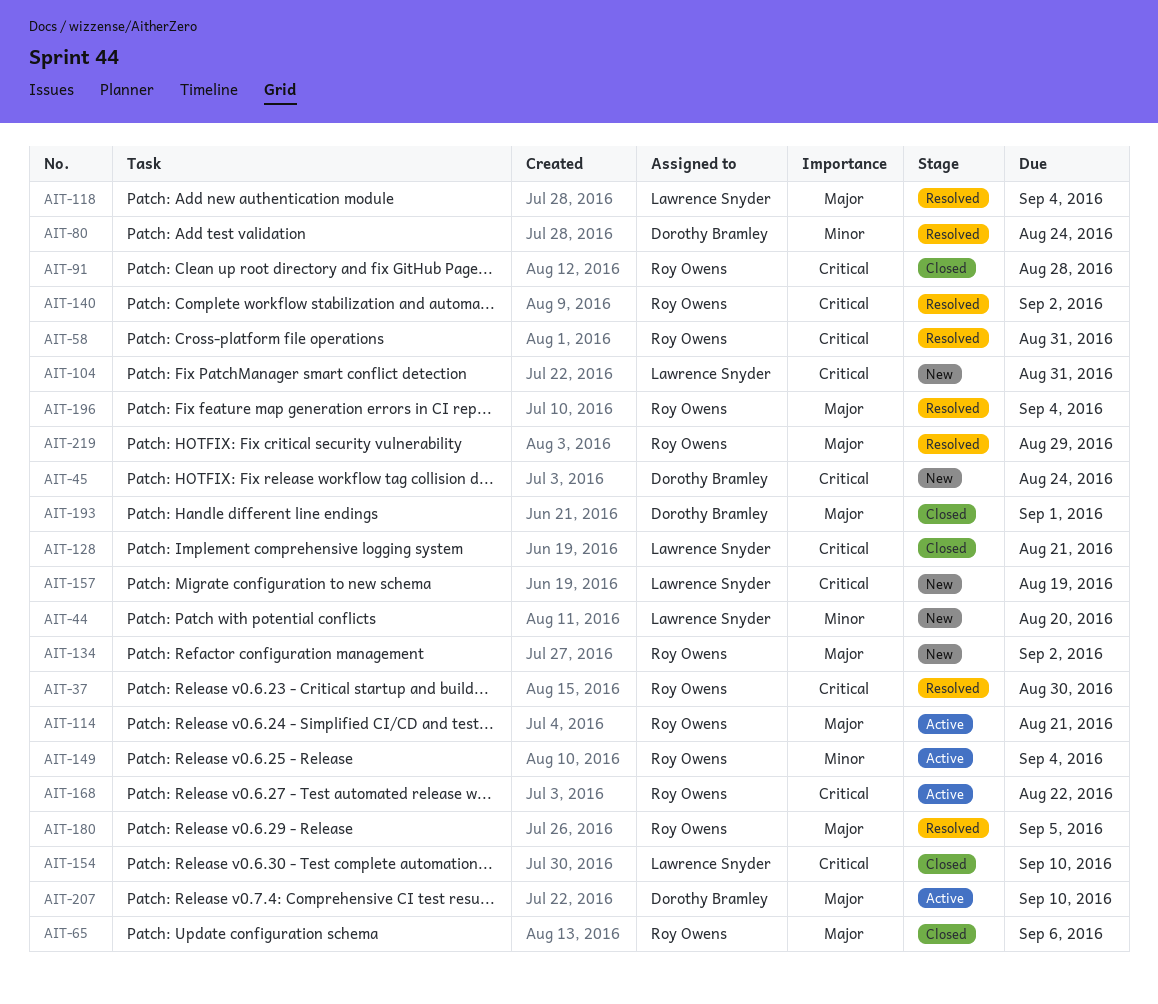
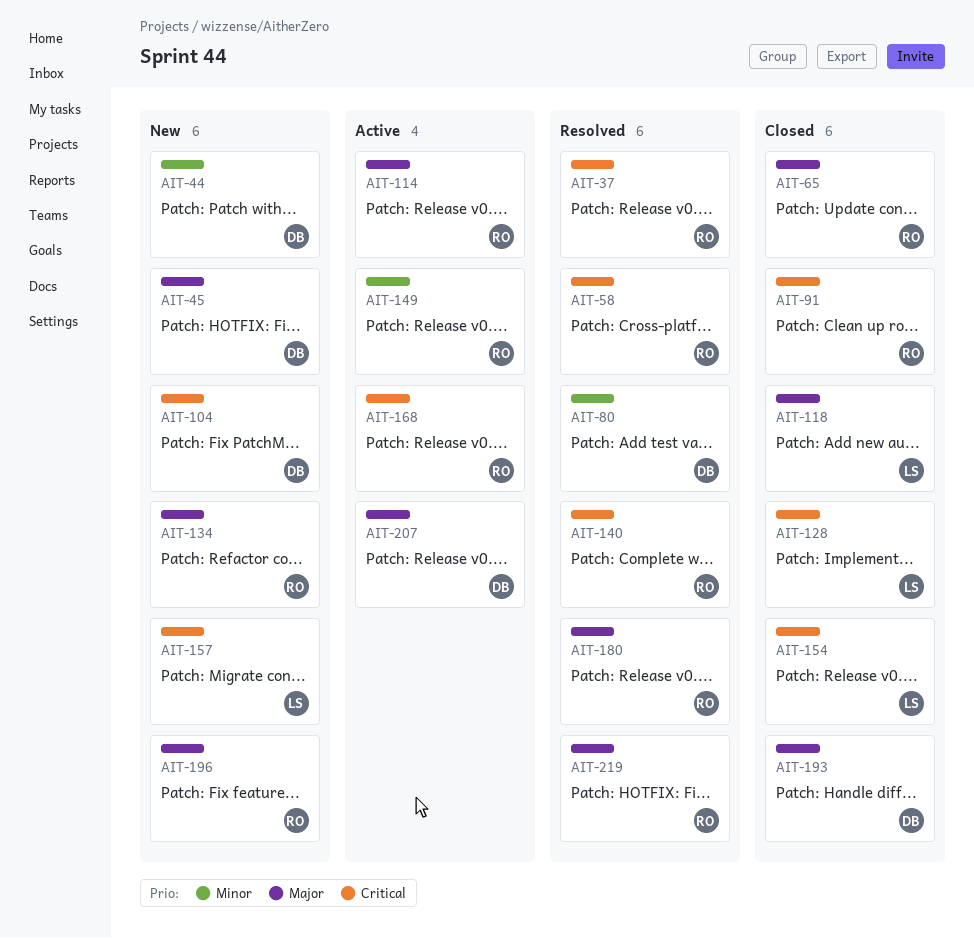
AIT-44, owner: Lawrence Snyder -> Dorothy Bramley
AIT-45, priority: Critical -> Major
AIT-104, owner: Lawrence Snyder -> Dorothy Bramley
AIT-118, status: Resolved -> Closed
AIT-196, status: Resolved -> New

